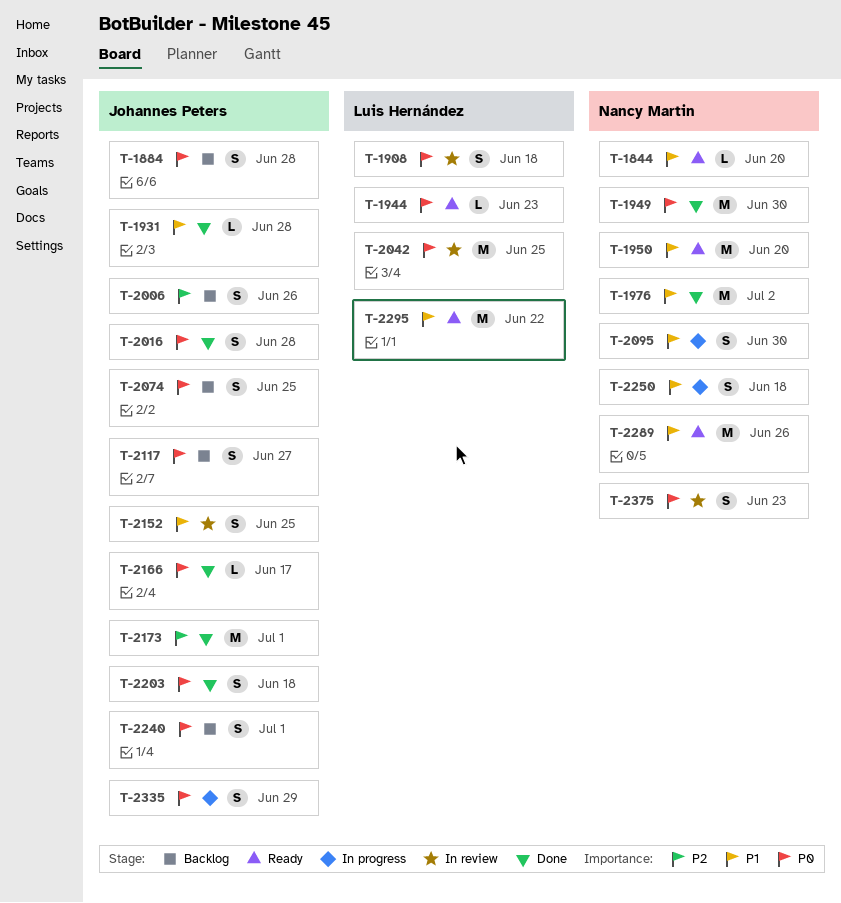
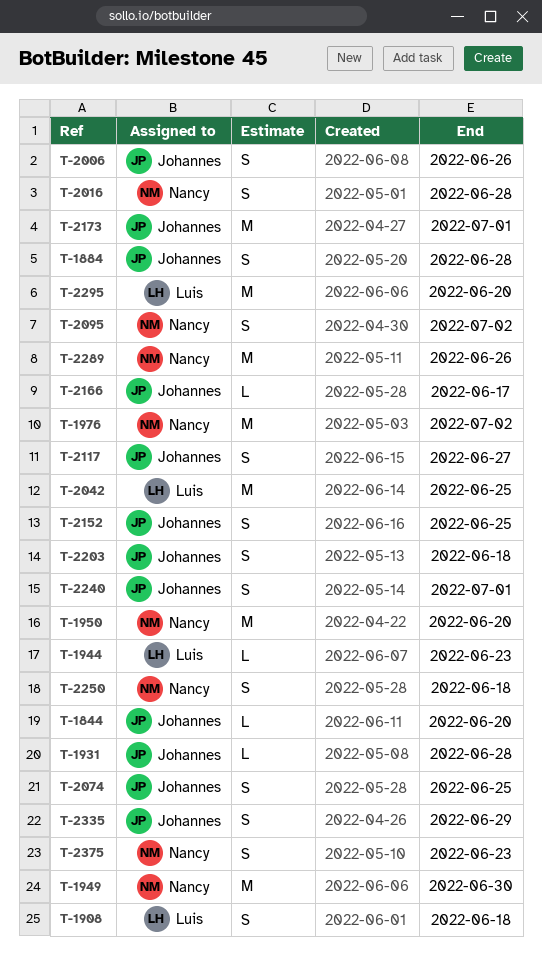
T-1844, owner: Nancy Martin -> Johannes Peters
T-2016, owner: Johannes Peters -> Nancy Martin
T-2095, due: Jun 30 -> Jul 2
T-2295, due: Jun 22 -> Jun 20

